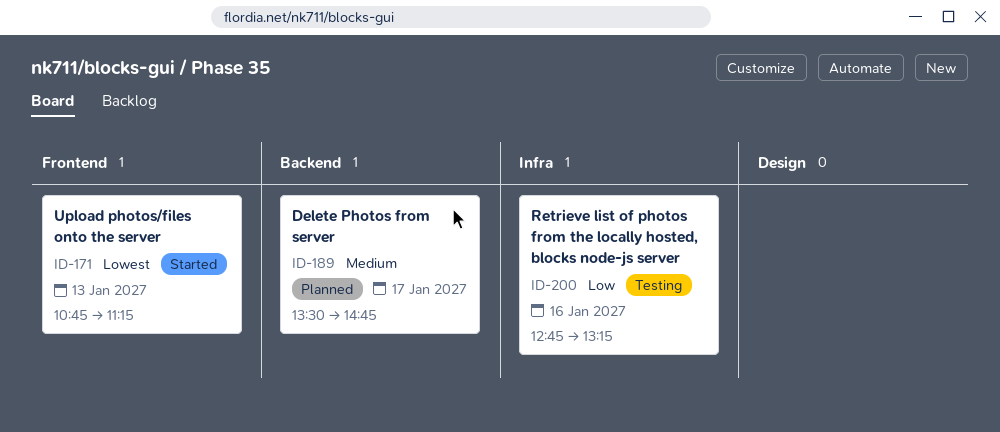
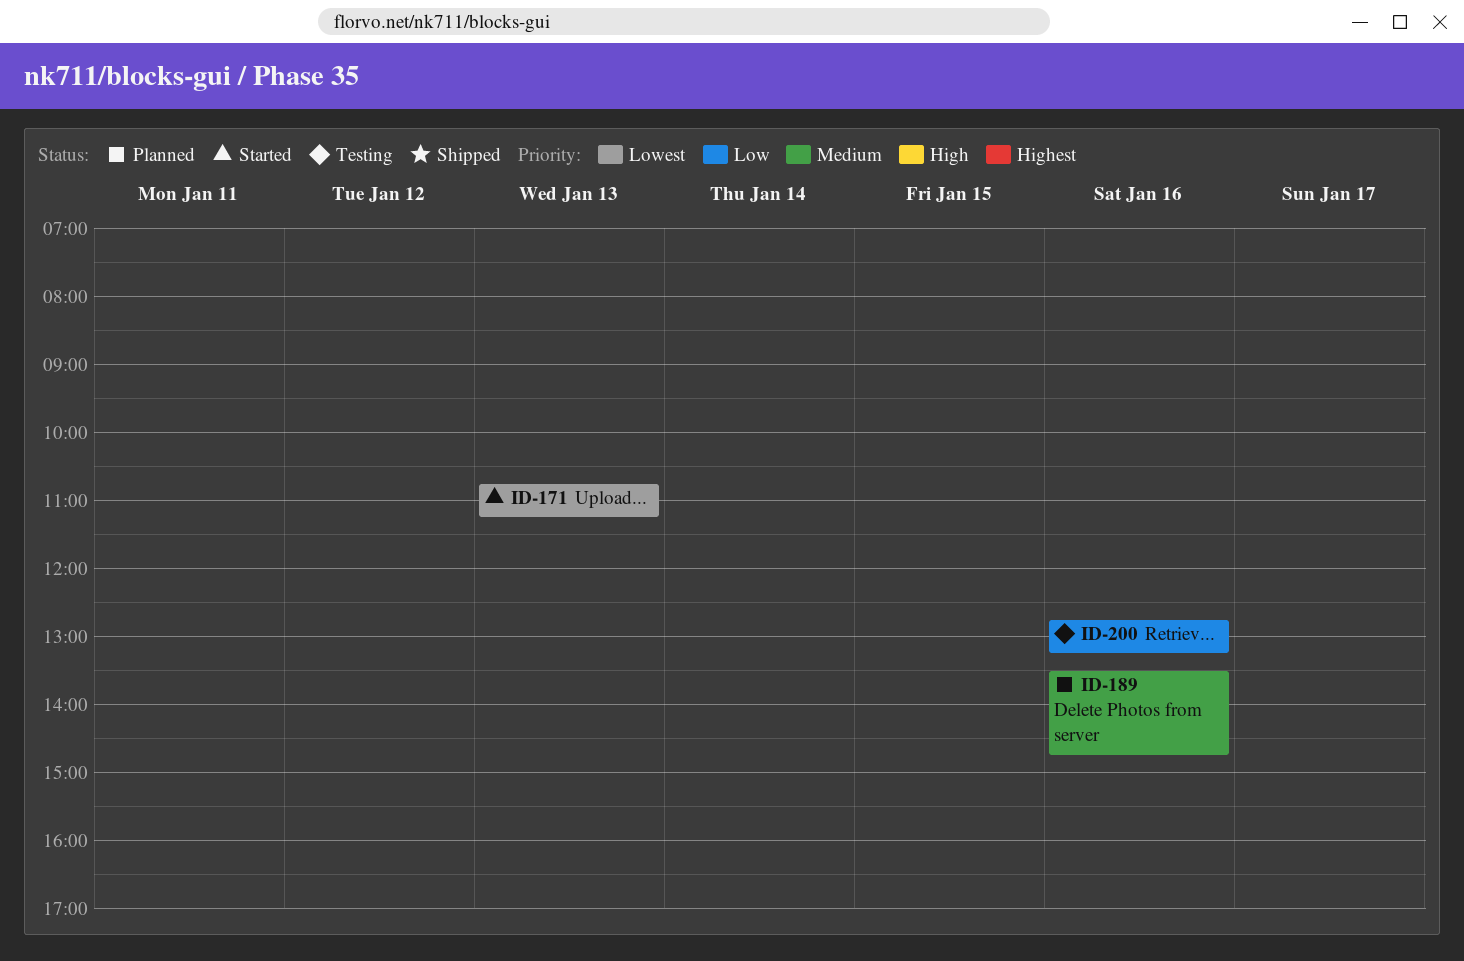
ID-189, day: Jan 17 -> Jan 16

